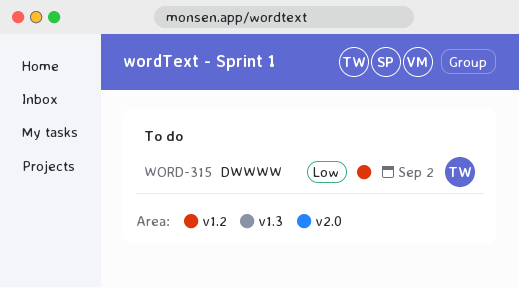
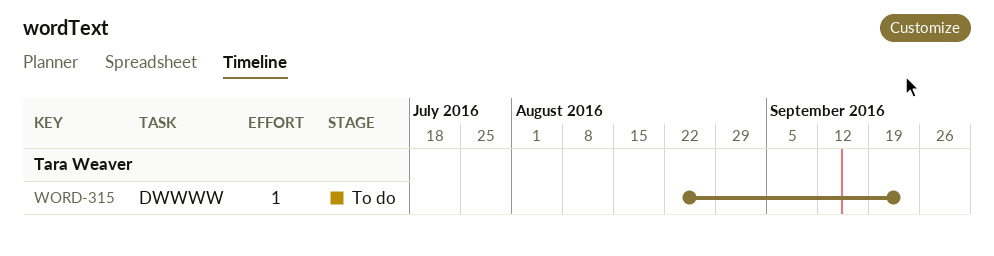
WORD-315, due: Sep 2 -> Sep 23

